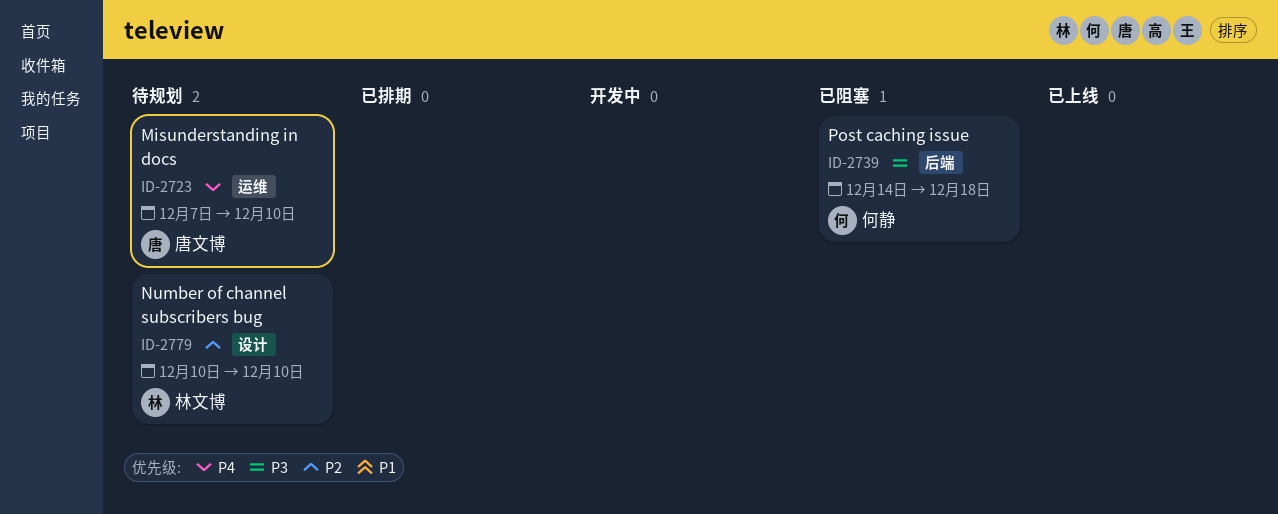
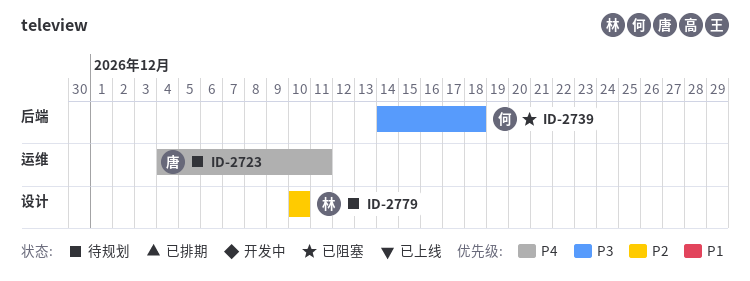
ID-2723, start: Dec 7 -> Dec 4
ID-2723, due: Dec 10 -> Dec 11

